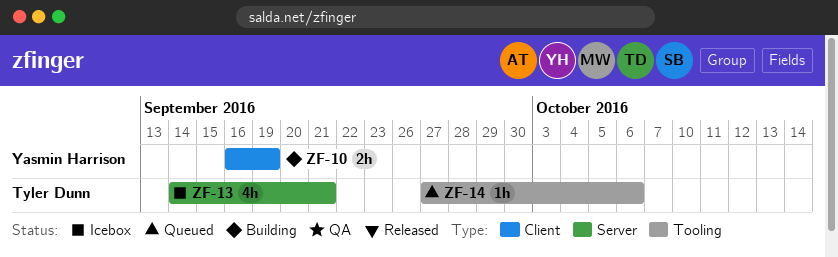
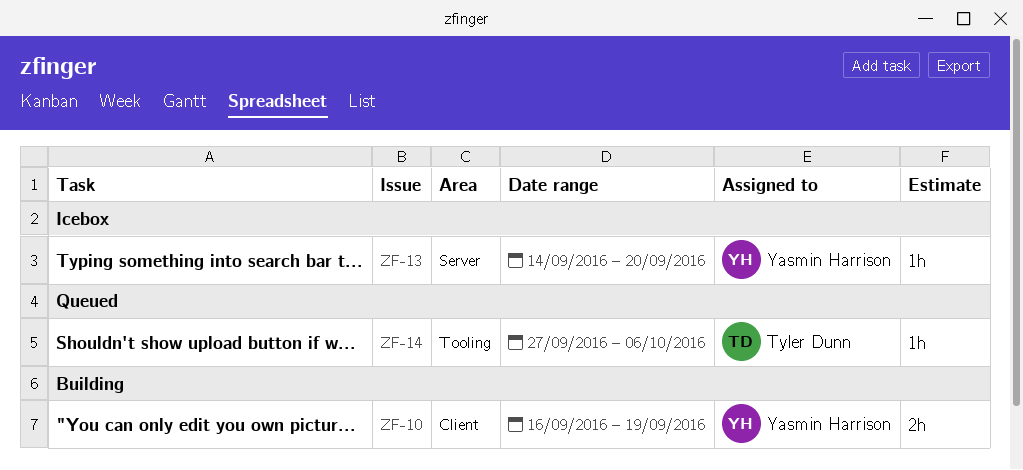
ZF-13, owner: Tyler Dunn -> Yasmin Harrison
ZF-13, estimate: 4h -> 1h
ZF-13, due: Sep 21 -> Sep 20

